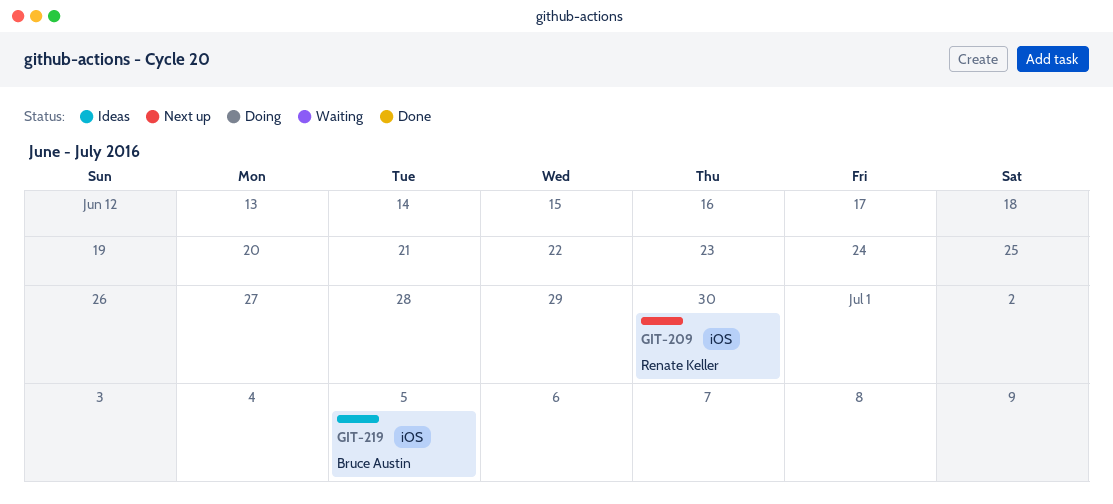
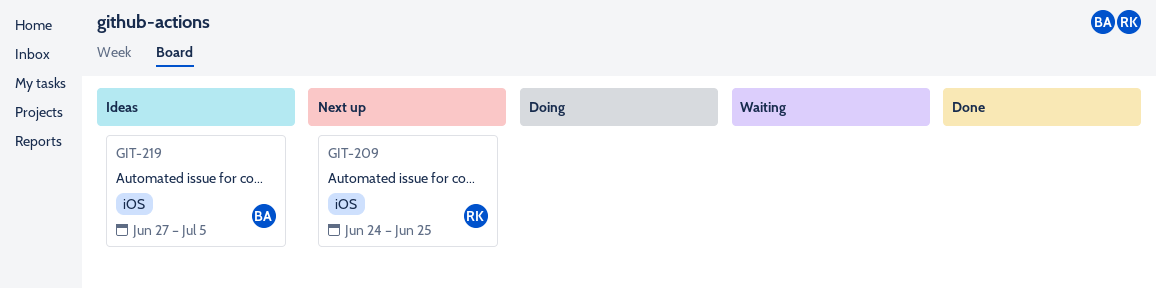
GIT-209, due: Jun 30 -> Jun 25

